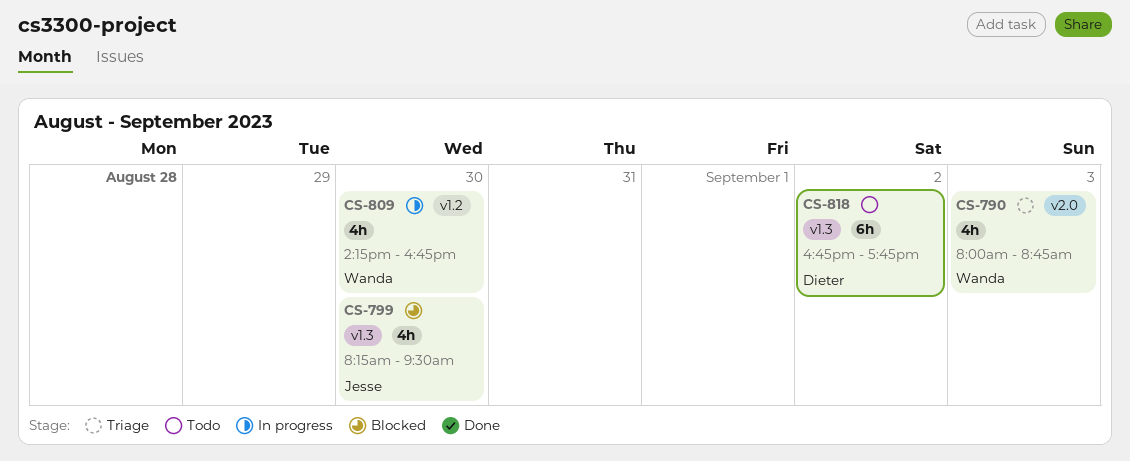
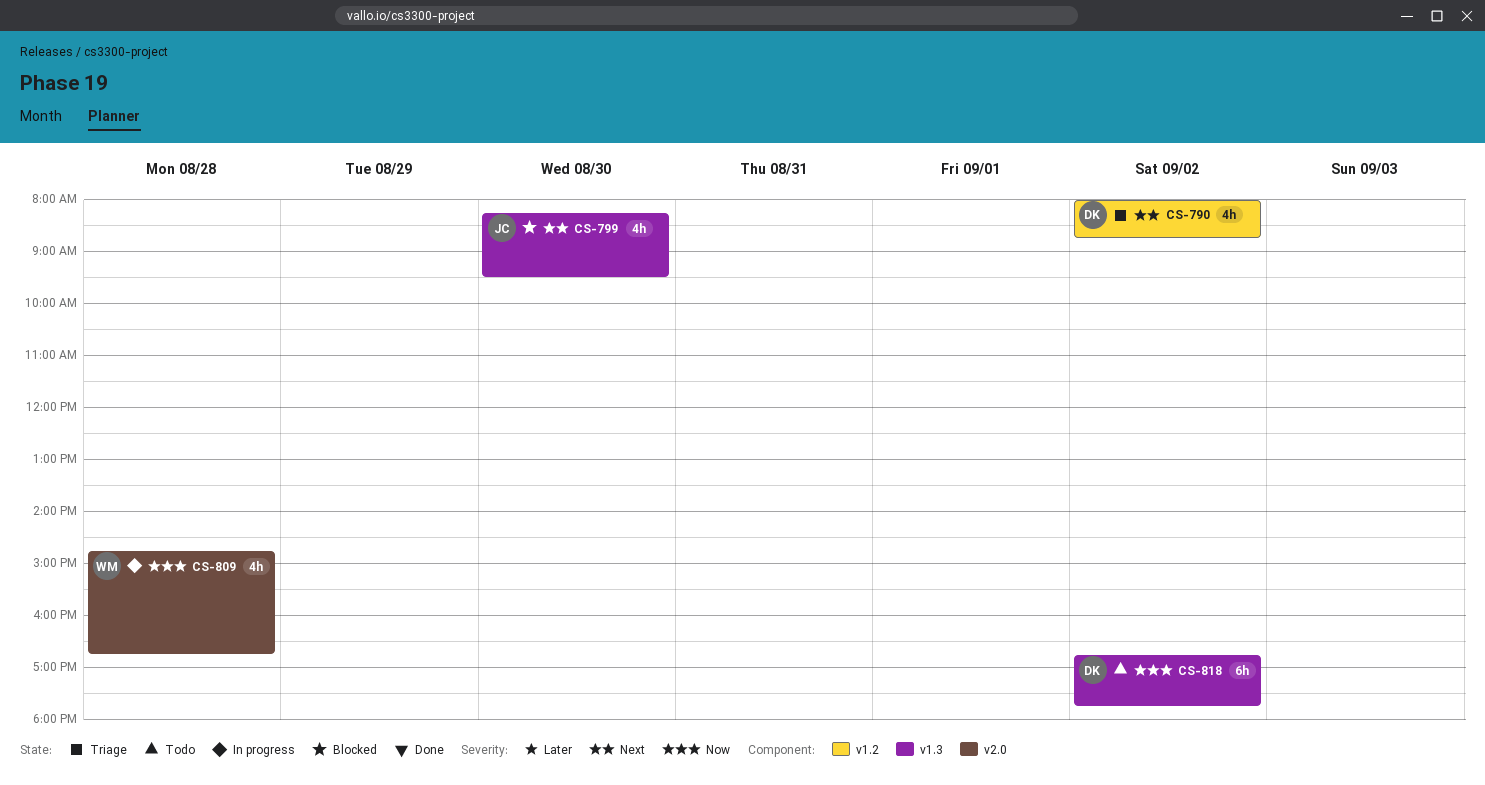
CS-790, owner: Wanda -> Dieter
CS-790, label: v2.0 -> v1.2
CS-790, day: Sep 3 -> Sep 2
CS-809, label: v1.2 -> v2.0
CS-809, day: Aug 30 -> Aug 28
CS-809, begins: 14:15 -> 14:45

